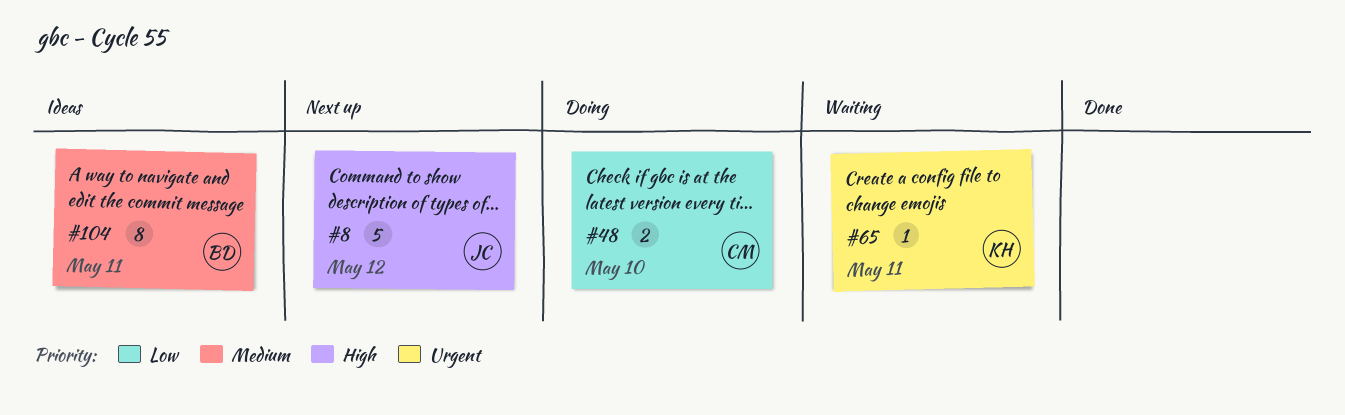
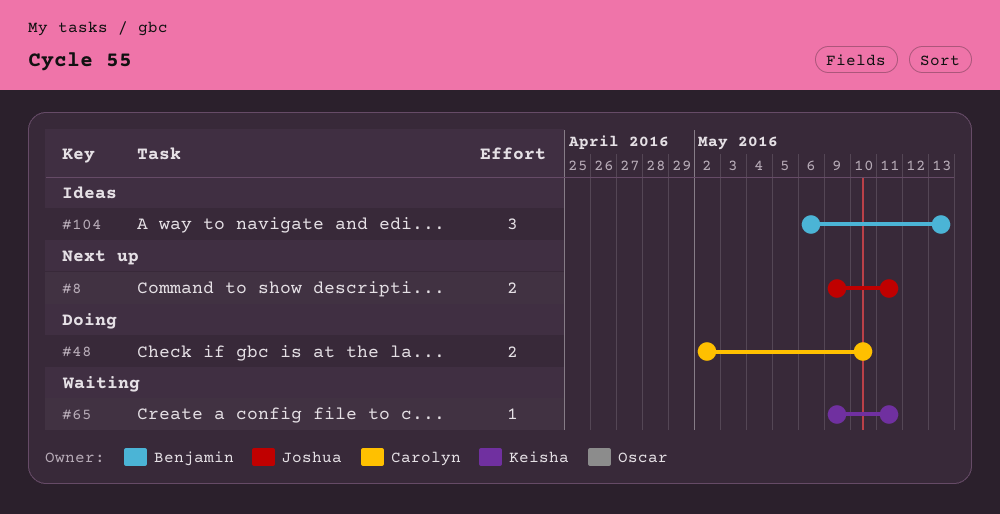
#8, estimate: 5 -> 2
#8, due: May 12 -> May 11
#104, estimate: 8 -> 3
#104, due: May 11 -> May 13

